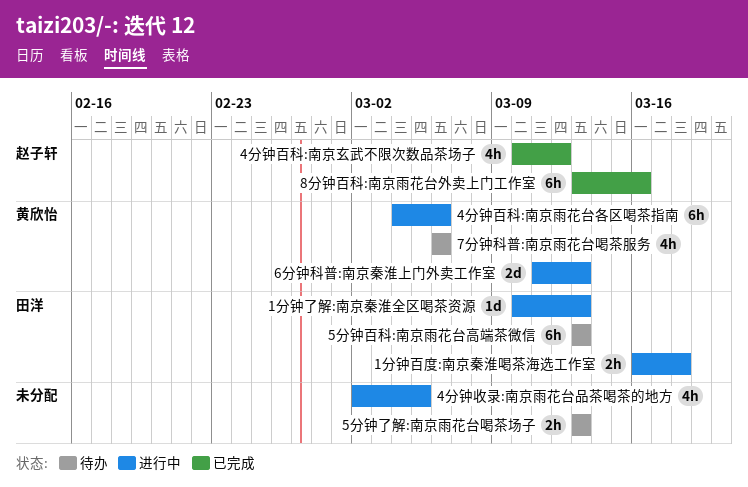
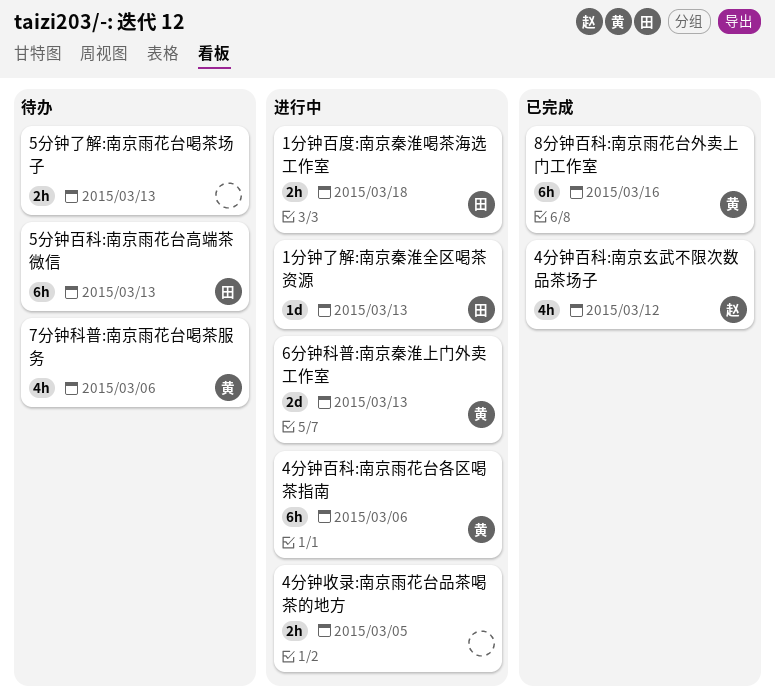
4分钟收录:南京雨花台品茶喝茶的地方, estimate: 4h -> 2h
8分钟百科:南京雨花台外卖上门工作室, owner: 赵子轩 -> 黄欣怡

